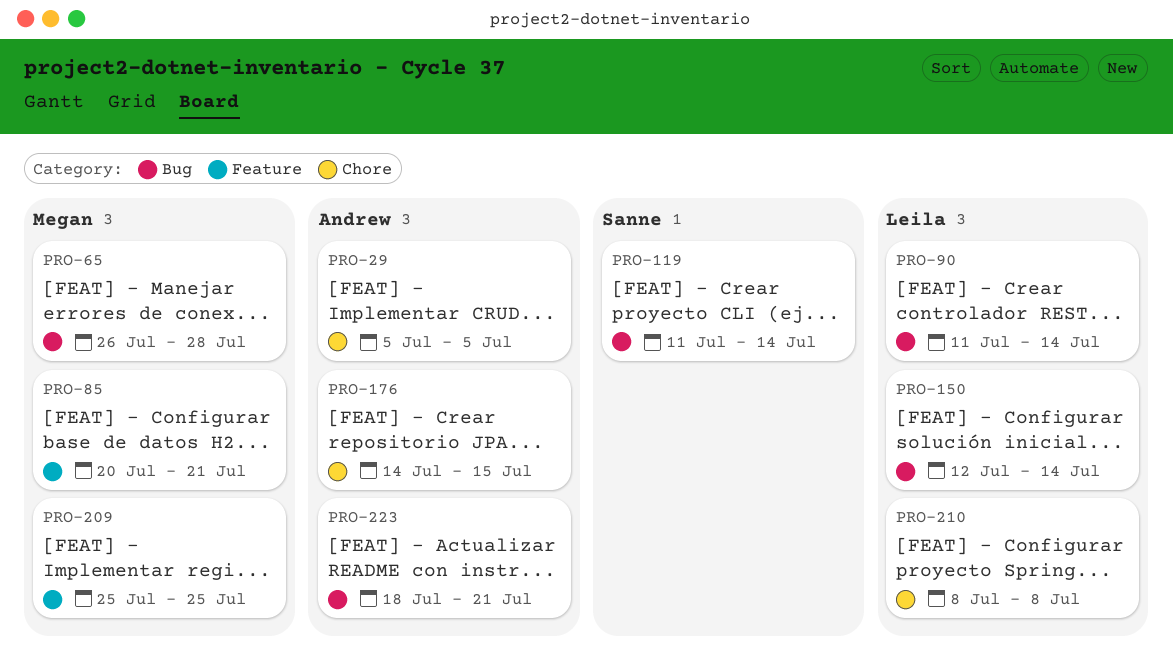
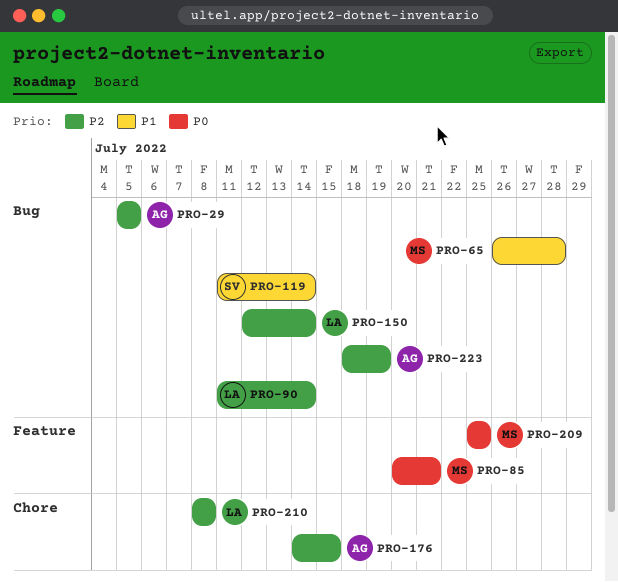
PRO-29, label: Chore -> Bug
PRO-223, due: Jul 21 -> Jul 19

